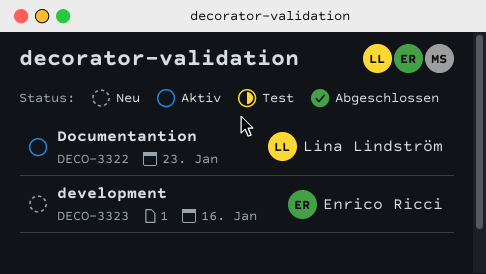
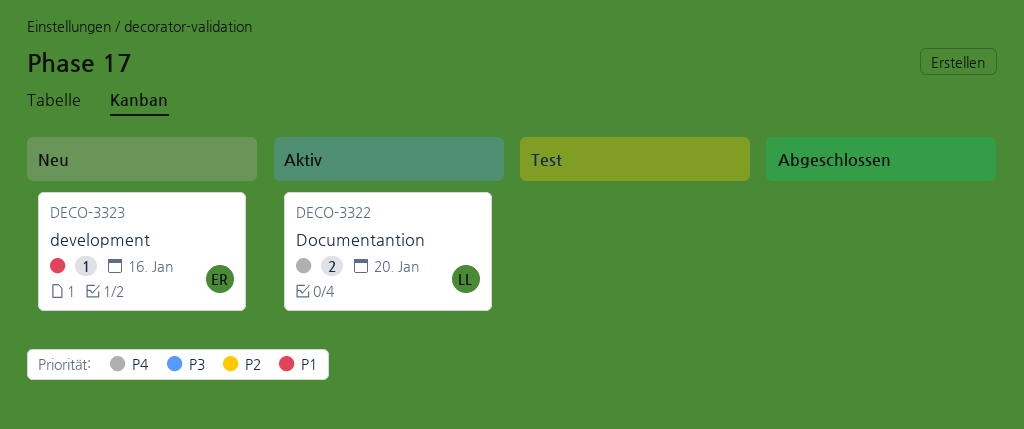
DECO-3322, due: Jan 23 -> Jan 20

